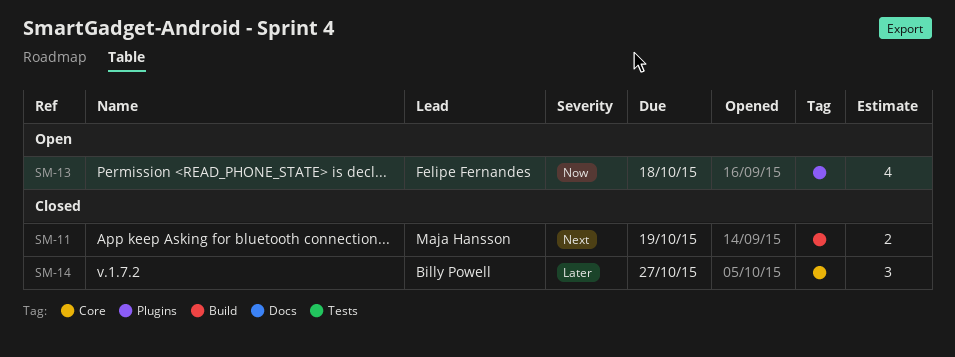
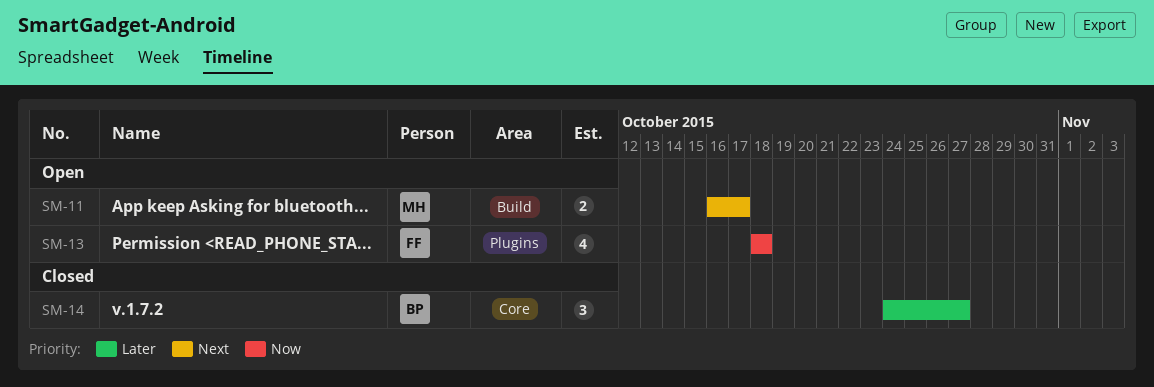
SM-11, status: Closed -> Open
SM-11, due: Oct 19 -> Oct 17

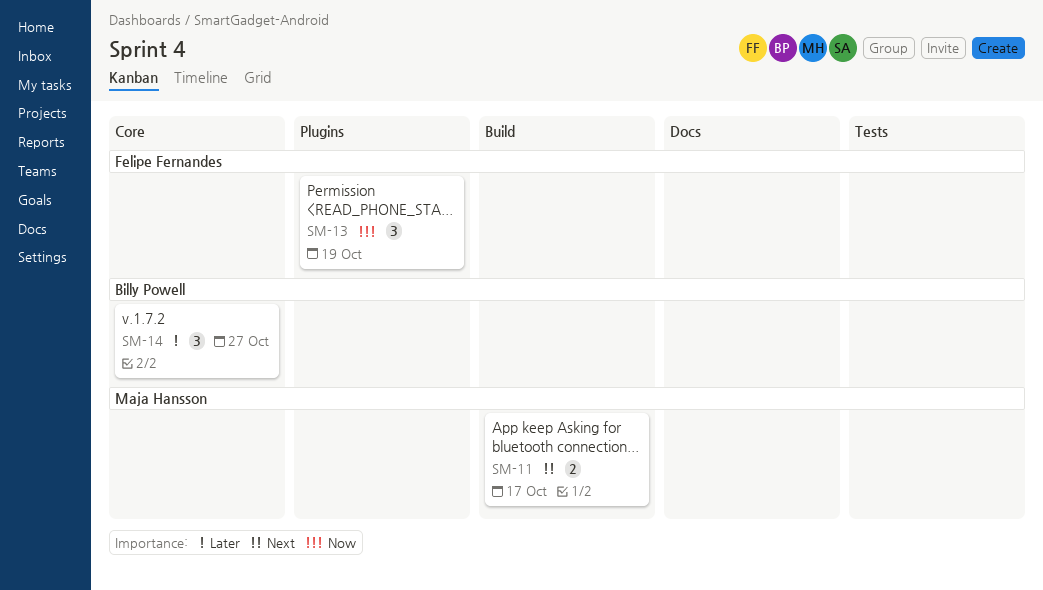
SM-13, estimate: 4 -> 3
SM-13, due: Oct 18 -> Oct 19

